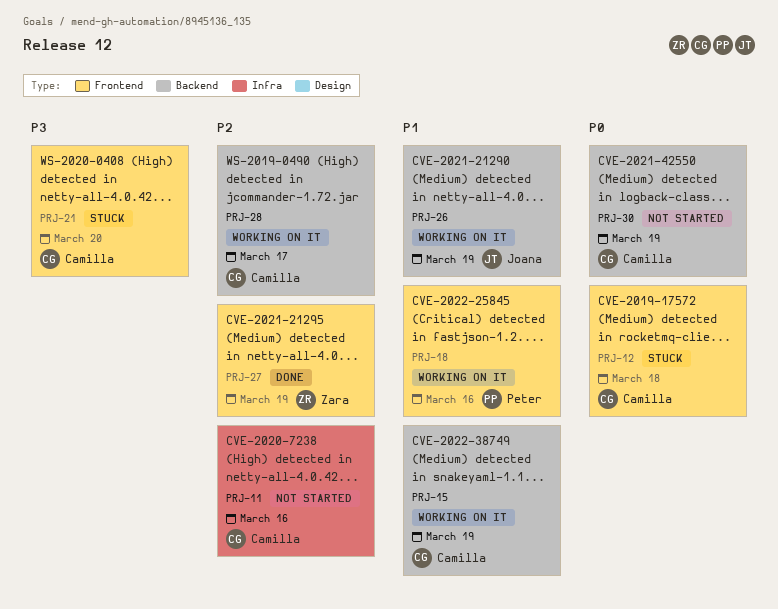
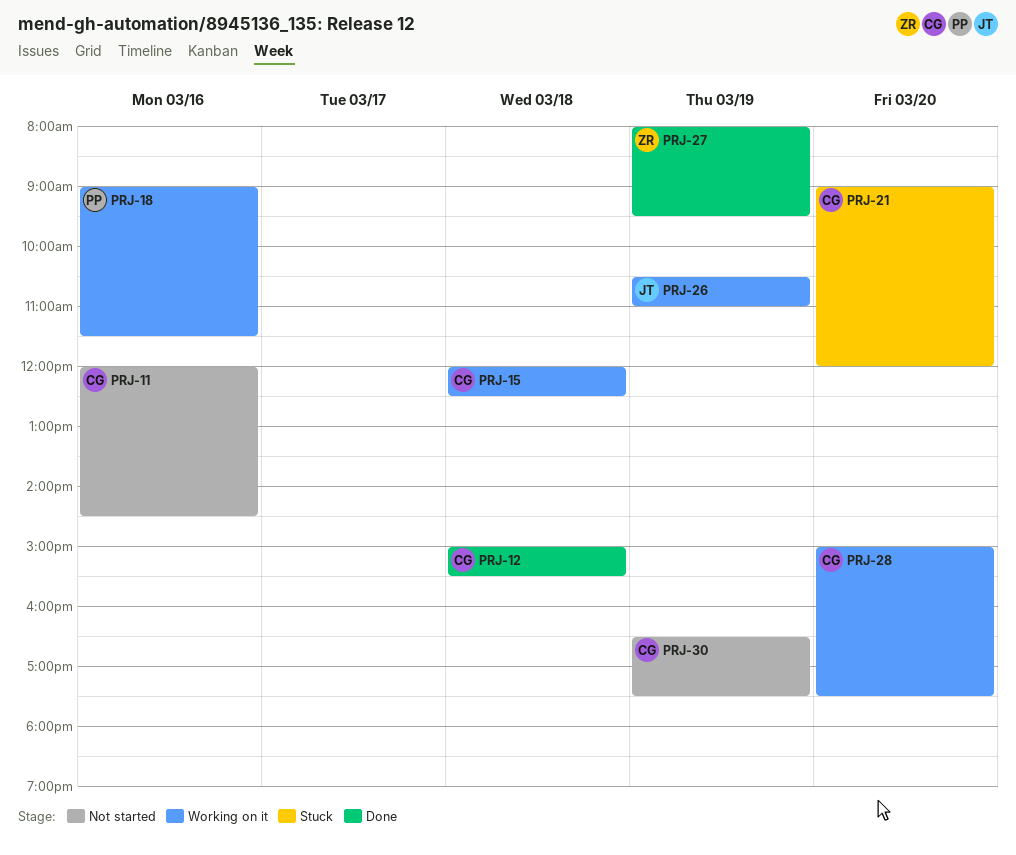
PRJ-12, status: Stuck -> Done
PRJ-15, day: Mar 19 -> Mar 18
PRJ-28, day: Mar 17 -> Mar 20

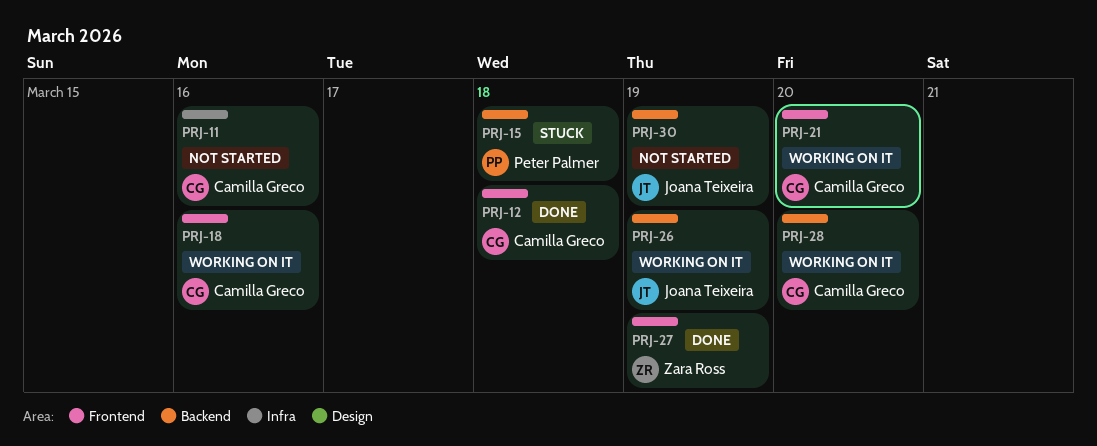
PRJ-15, status: Working on it -> Stuck
PRJ-15, owner: Camilla Greco -> Peter Palmer
PRJ-18, owner: Peter Palmer -> Camilla Greco
PRJ-21, status: Stuck -> Working on it
PRJ-30, owner: Camilla Greco -> Joana Teixeira

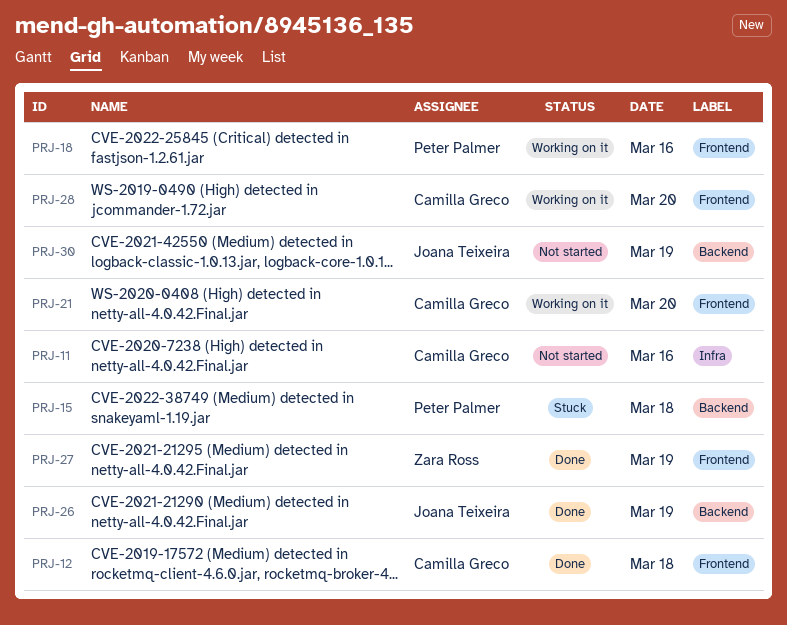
PRJ-18, owner: Camilla Greco -> Peter Palmer
PRJ-26, status: Working on it -> Done
PRJ-28, label: Backend -> Frontend

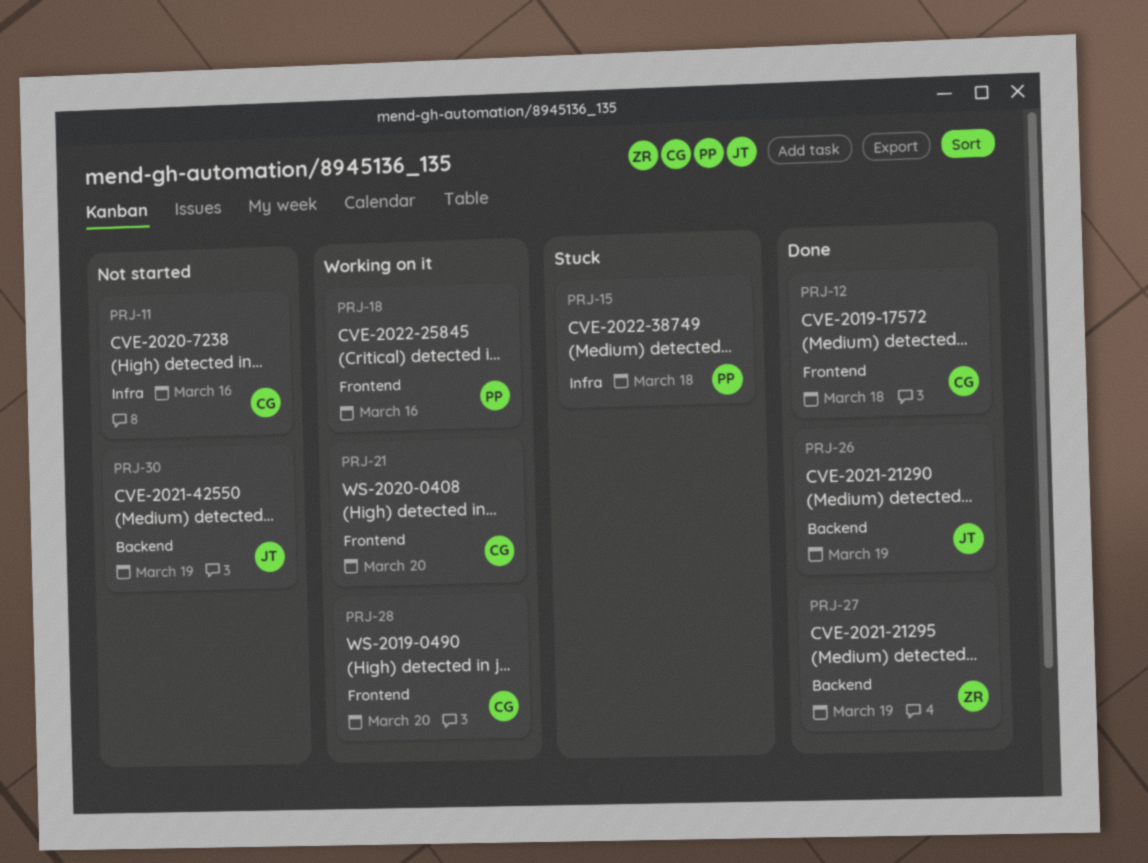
PRJ-15, label: Backend -> Infra
PRJ-27, label: Frontend -> Backend

